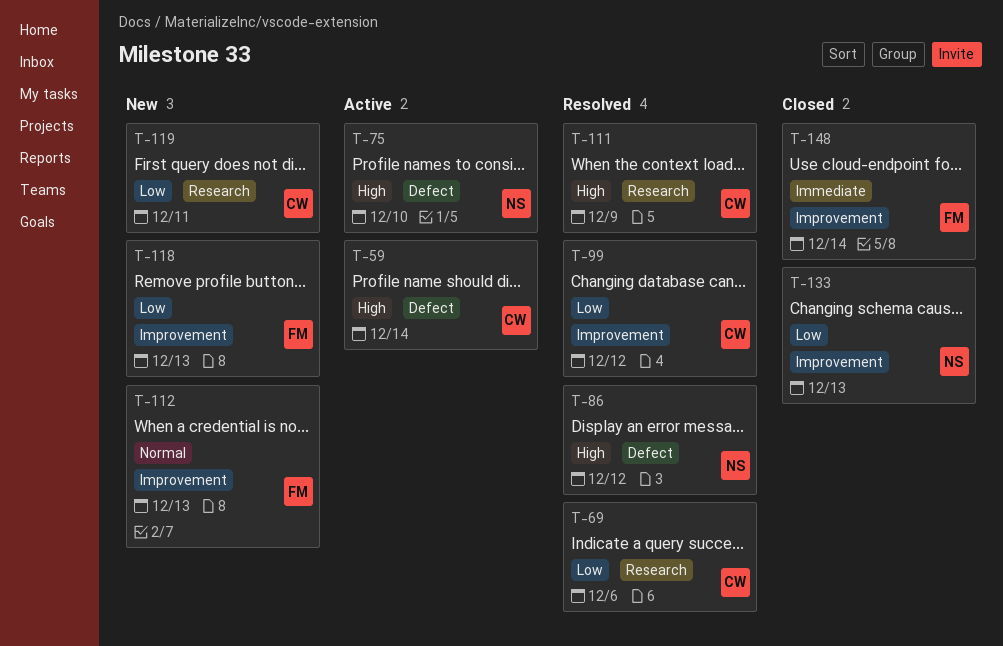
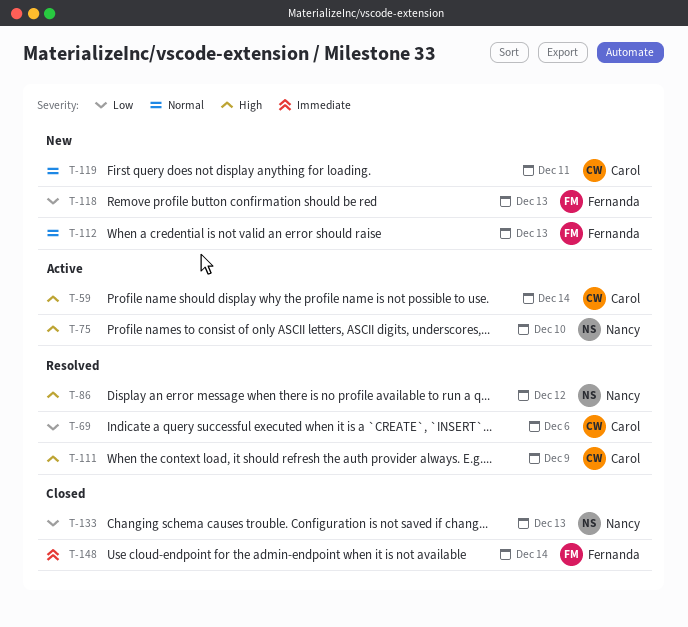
T-99: present -> none
T-119, priority: Low -> Normal

